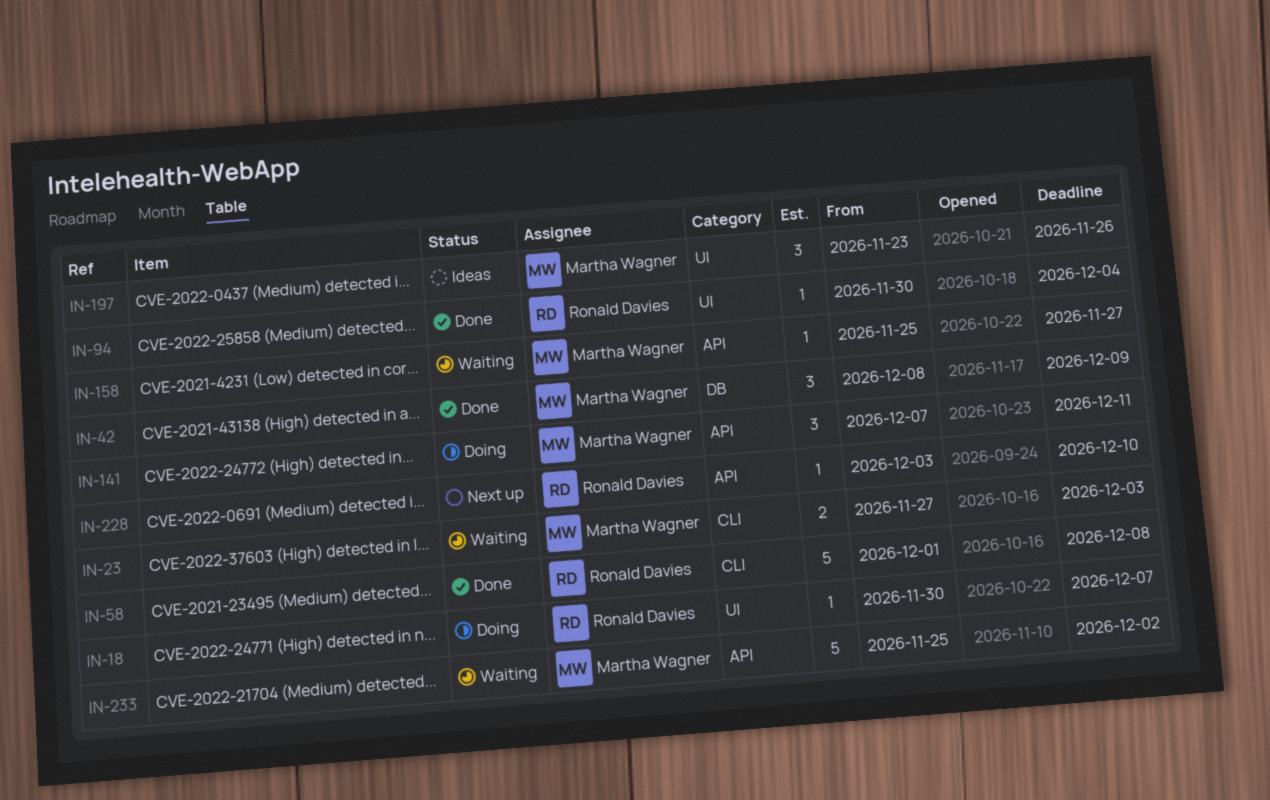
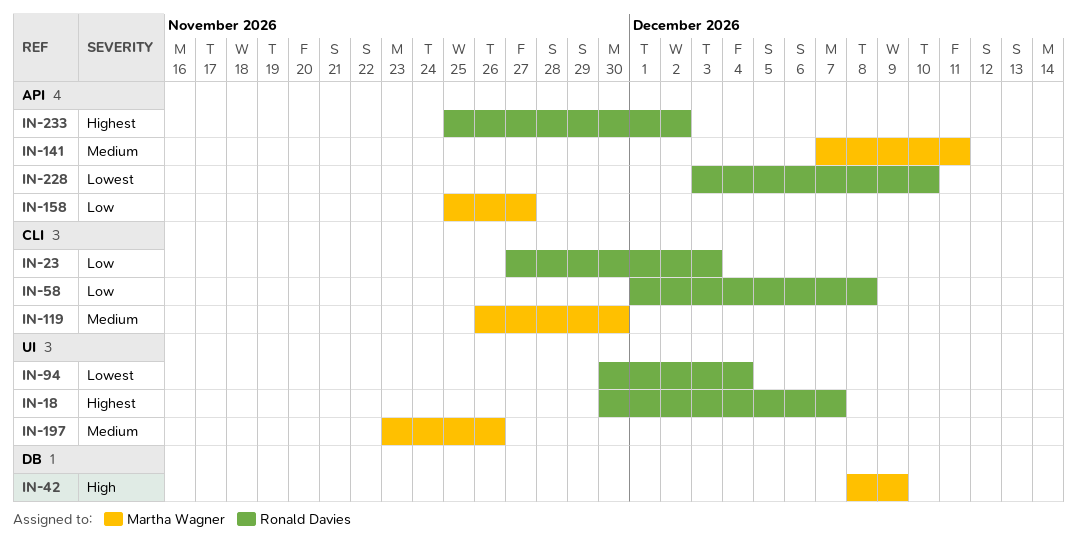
IN-23, owner: Martha Wagner -> Ronald Davies
IN-119: none -> present
IN-233, owner: Martha Wagner -> Ronald Davies

